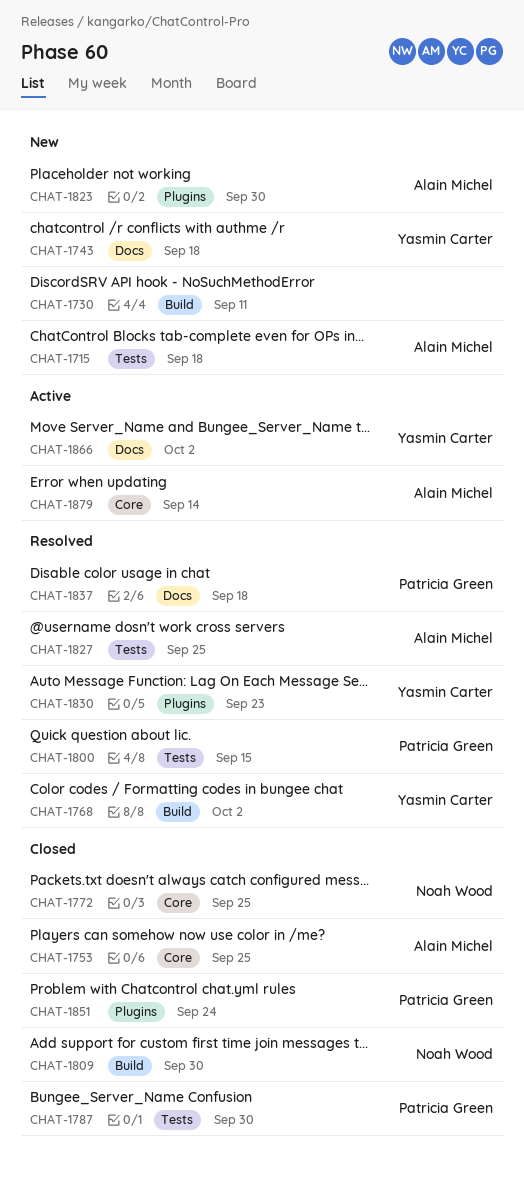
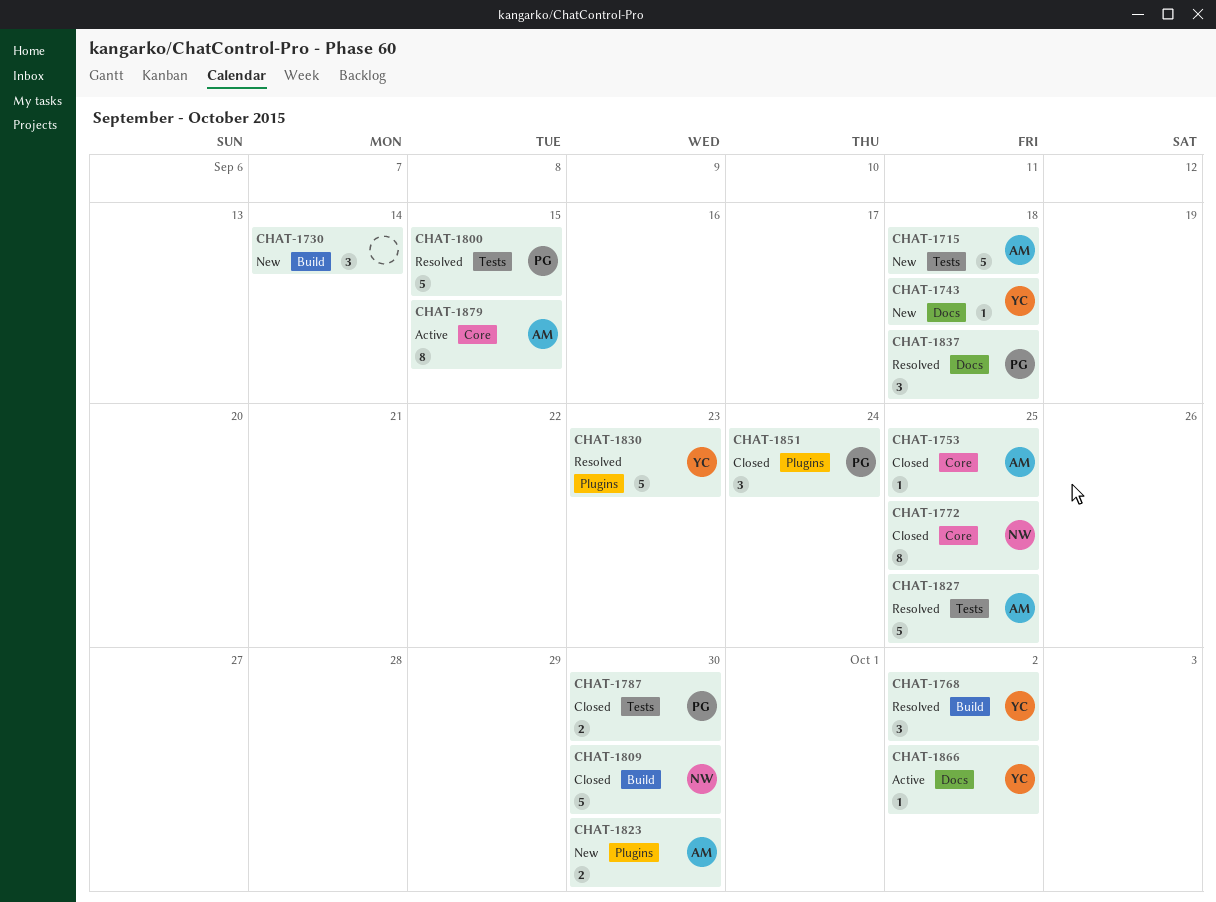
CHAT-1730, due: Sep 11 -> Sep 14
CHAT-1879, due: Sep 14 -> Sep 15

